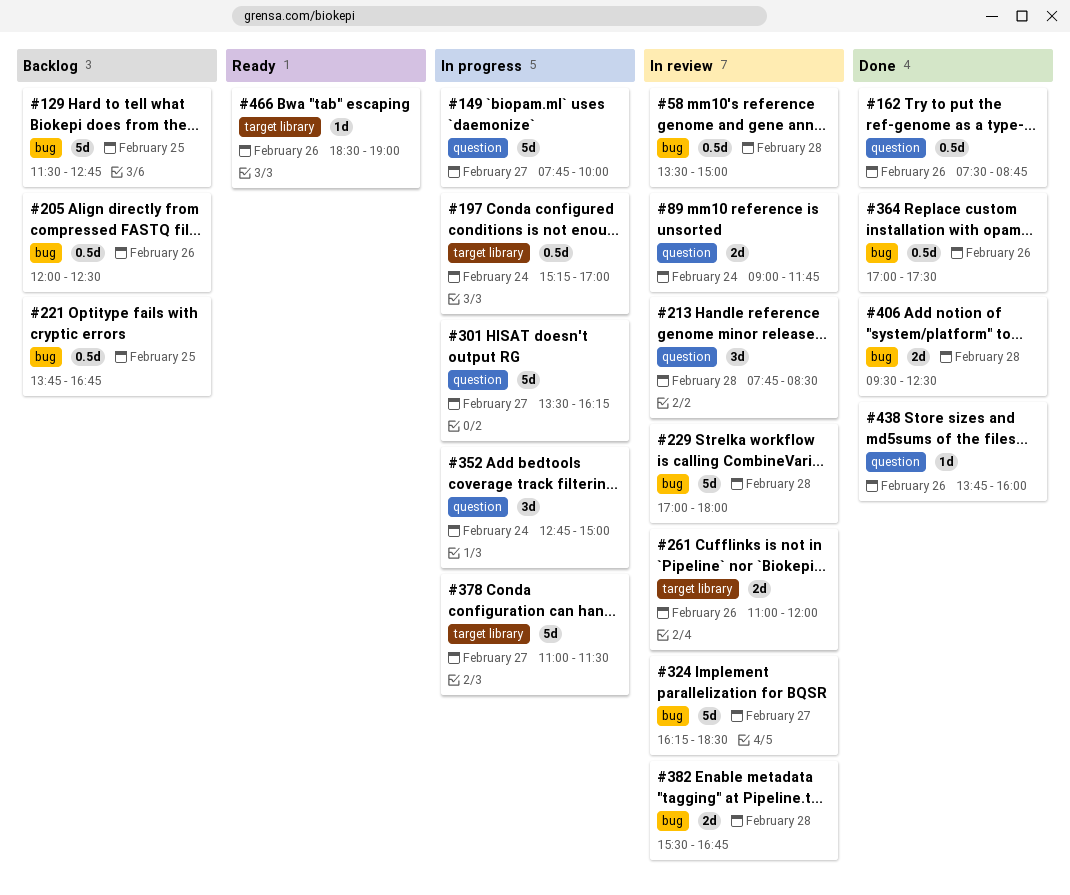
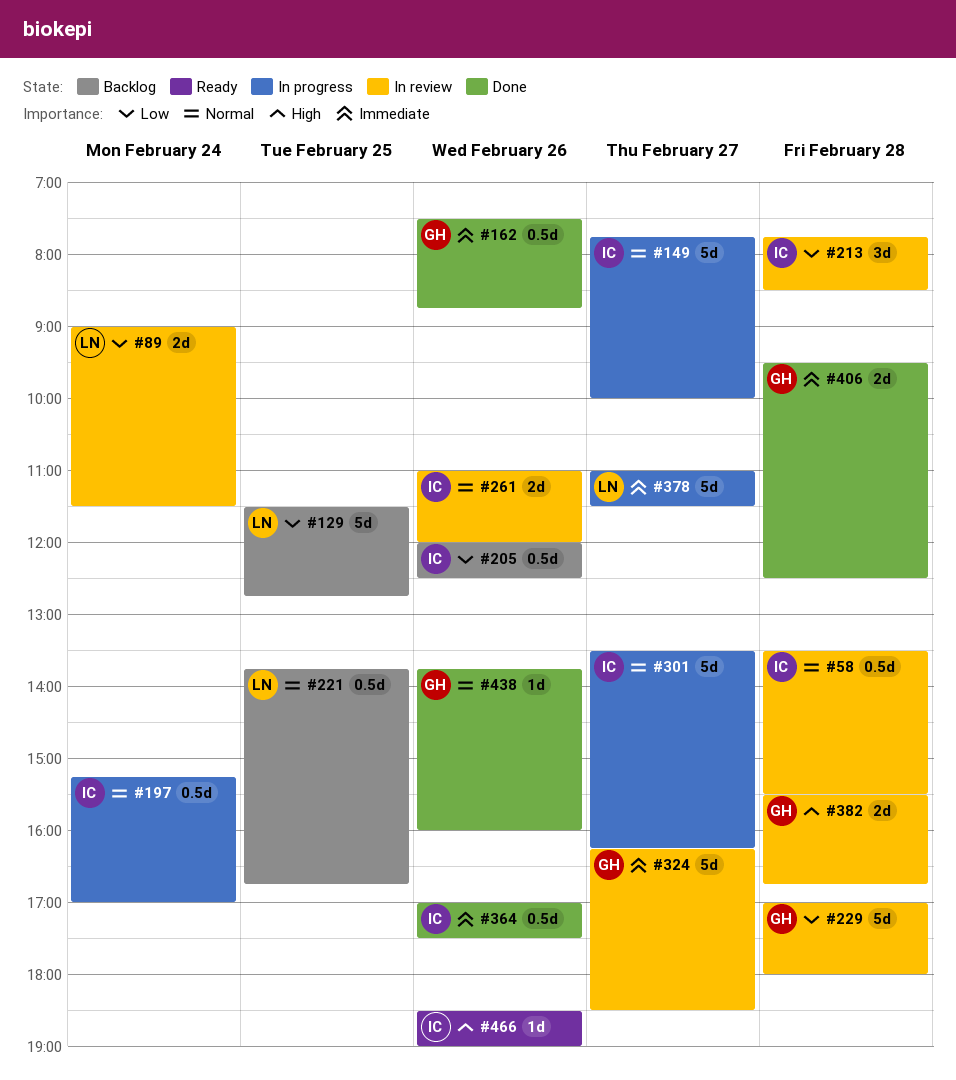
#58, ends: 15:00 -> 15:30
#89, ends: 11:45 -> 11:30
#352: present -> none

